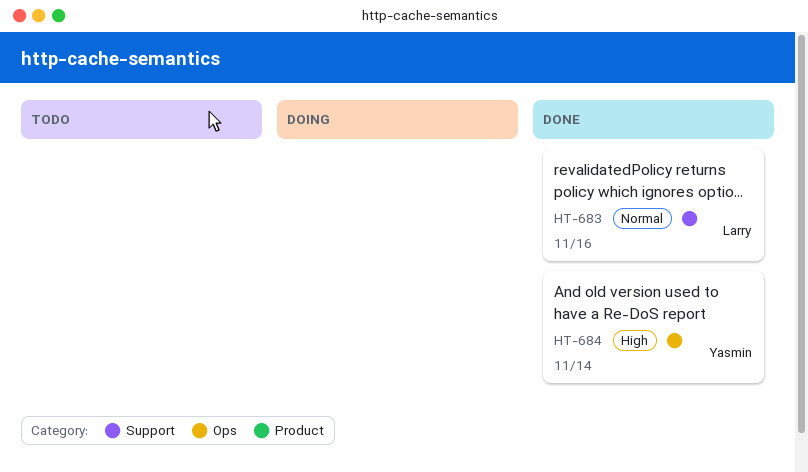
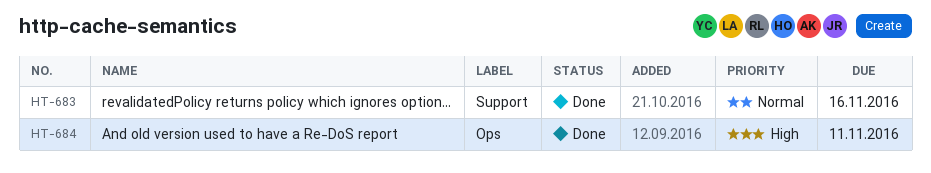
HT-684, due: Nov 14 -> Nov 11

